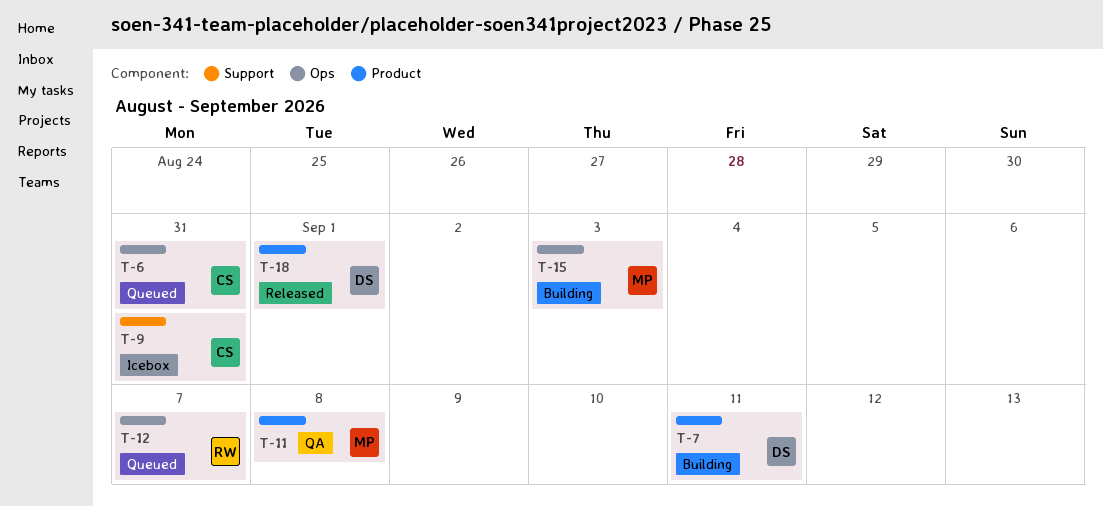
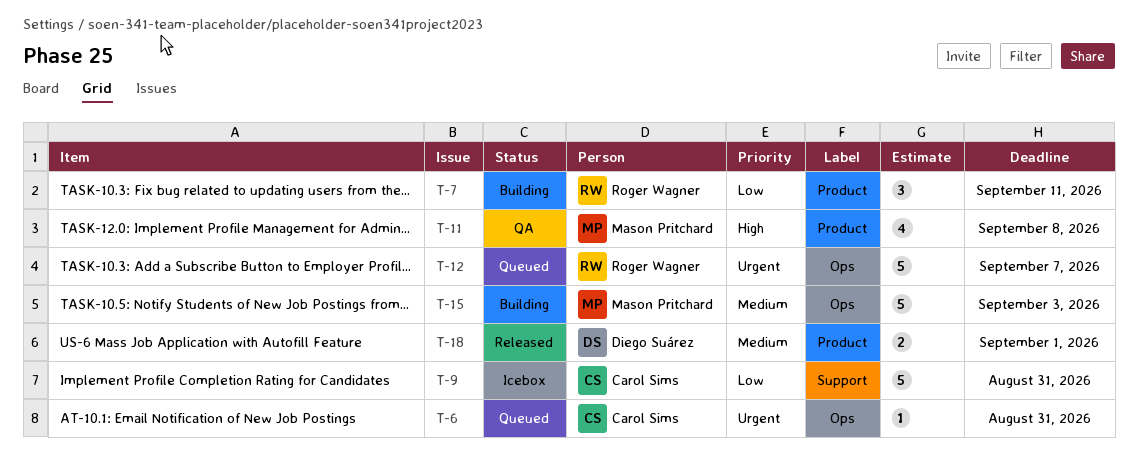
T-7, owner: Diego Suárez -> Roger Wagner

